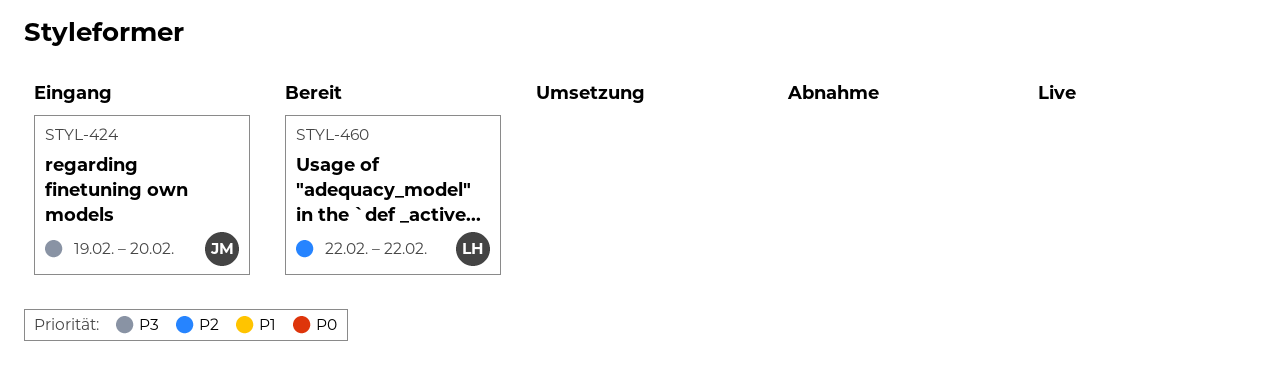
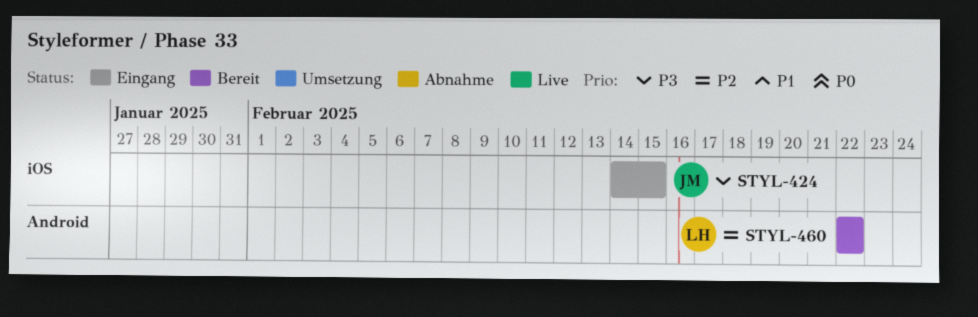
STYL-424, start: Feb 19 -> Feb 14
STYL-424, due: Feb 20 -> Feb 15

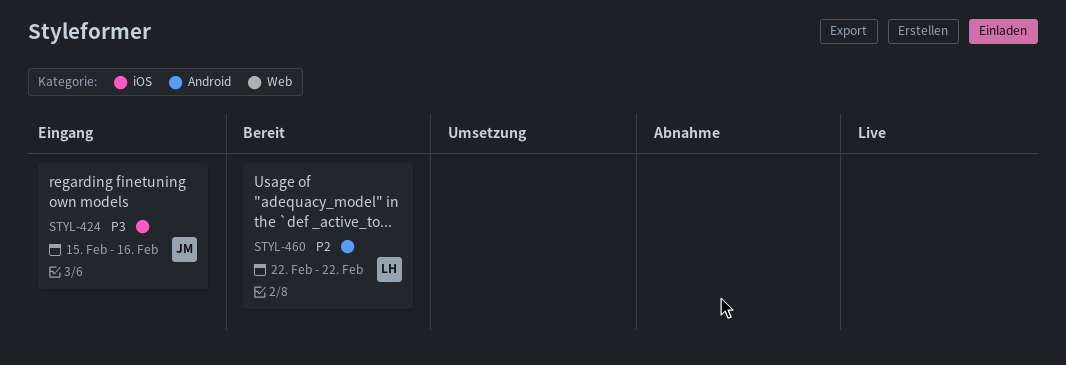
STYL-424, start: Feb 14 -> Feb 15
STYL-424, due: Feb 15 -> Feb 16

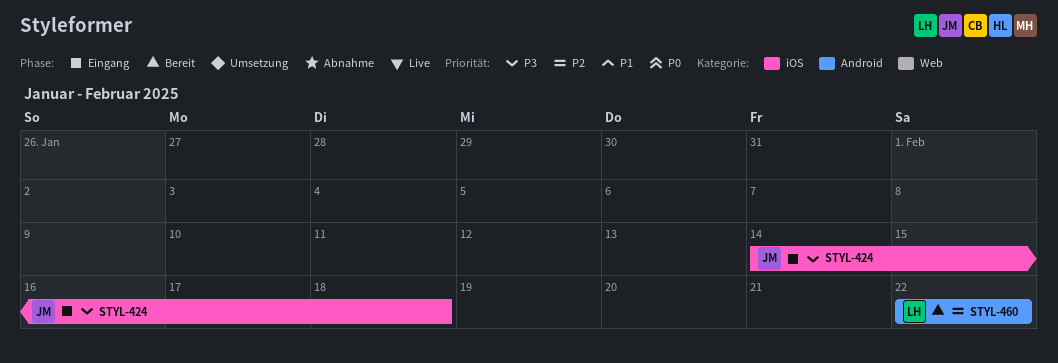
STYL-424, start: Feb 15 -> Feb 14
STYL-424, due: Feb 16 -> Feb 18

